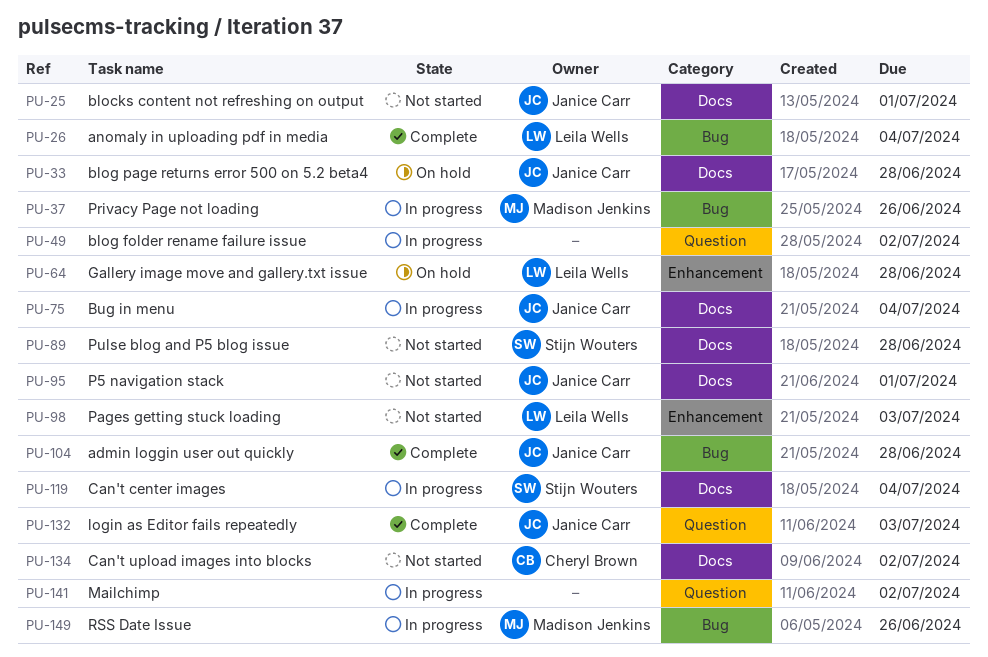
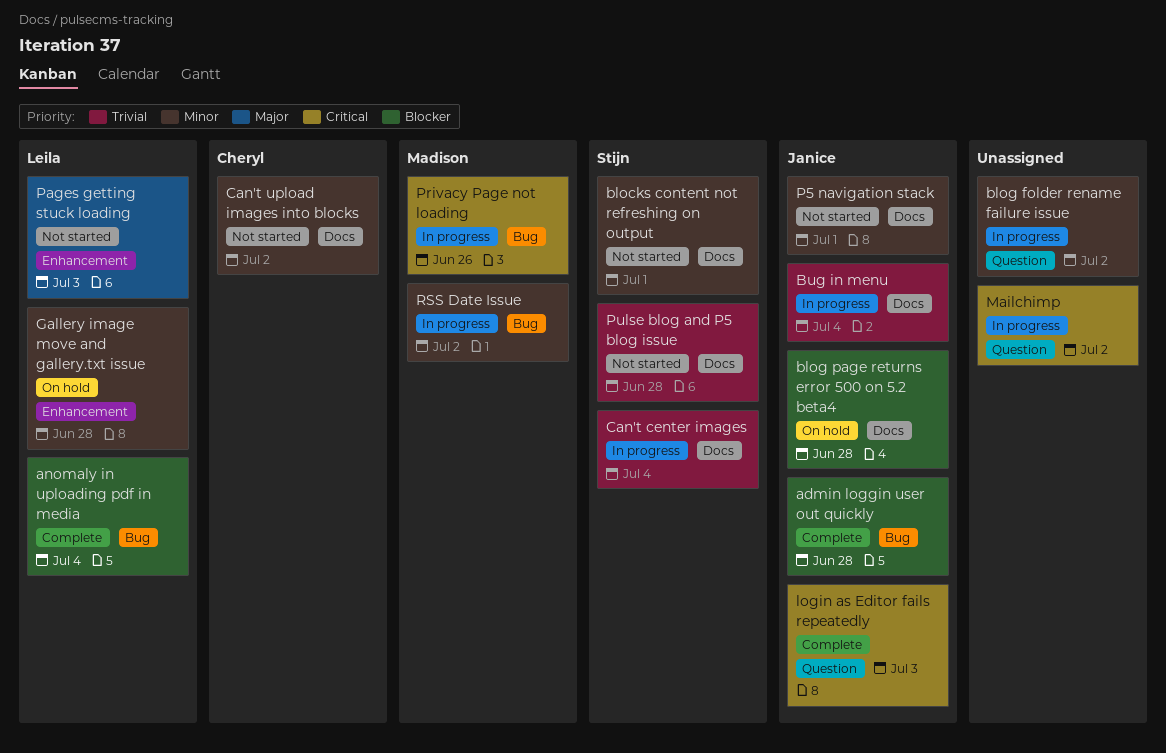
blocks content not refreshing on output, owner: Janice Carr -> Stijn Wouters
RSS Date Issue, due: Jun 26 -> Jul 2

